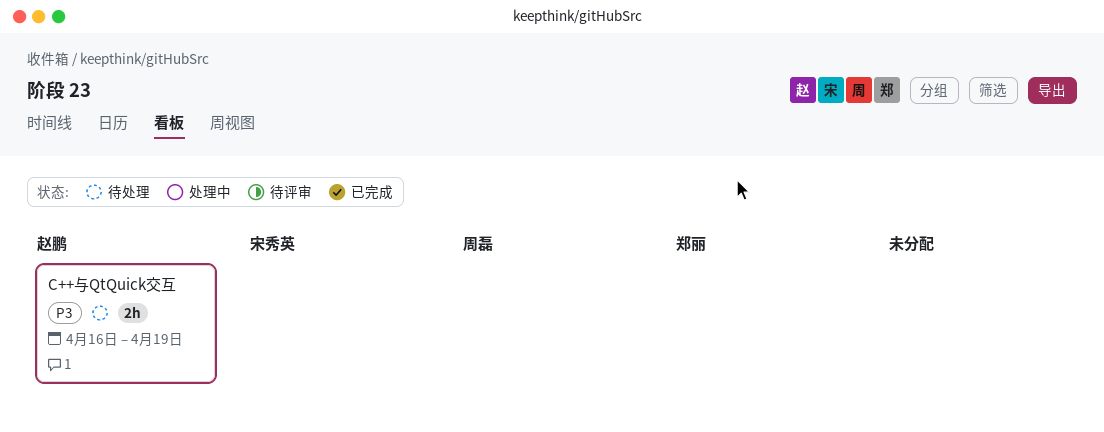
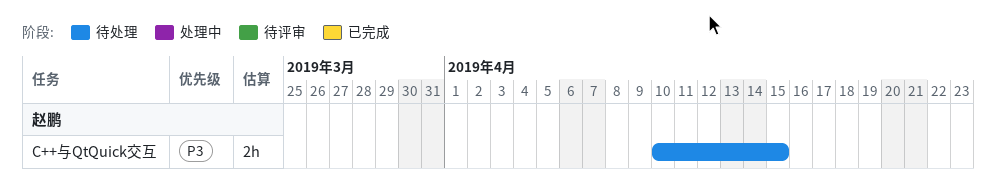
C++与QtQuick交互, start: Apr 16 -> Apr 10
C++与QtQuick交互, due: Apr 19 -> Apr 15

